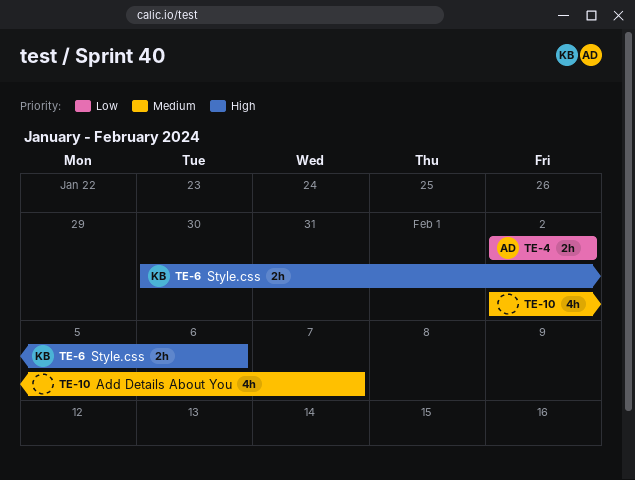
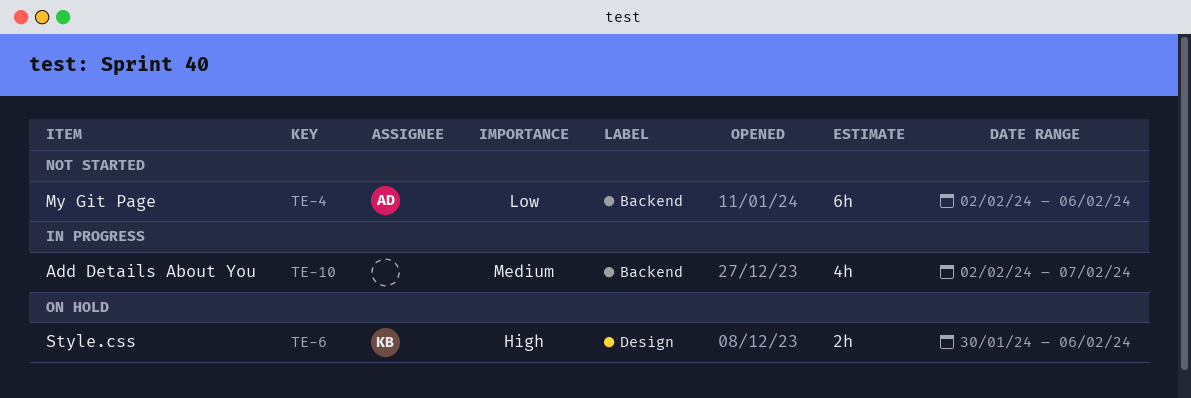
TE-4, estimate: 2h -> 6h
TE-4, due: Feb 2 -> Feb 6

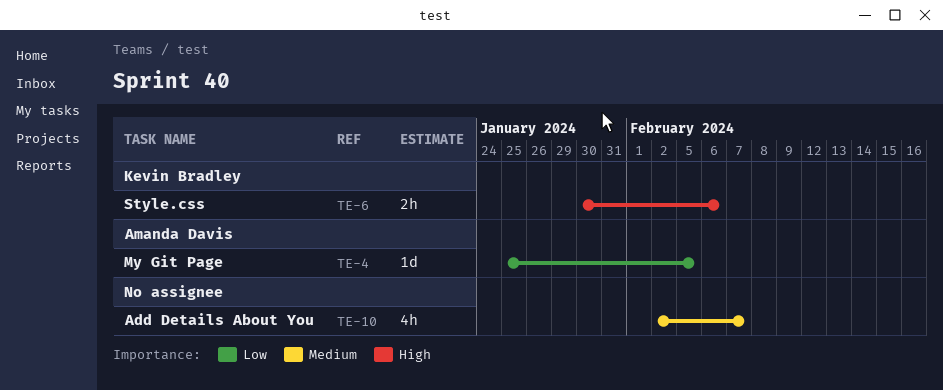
TE-4, estimate: 6h -> 1d
TE-4, start: Feb 2 -> Jan 25
TE-4, due: Feb 6 -> Feb 5

